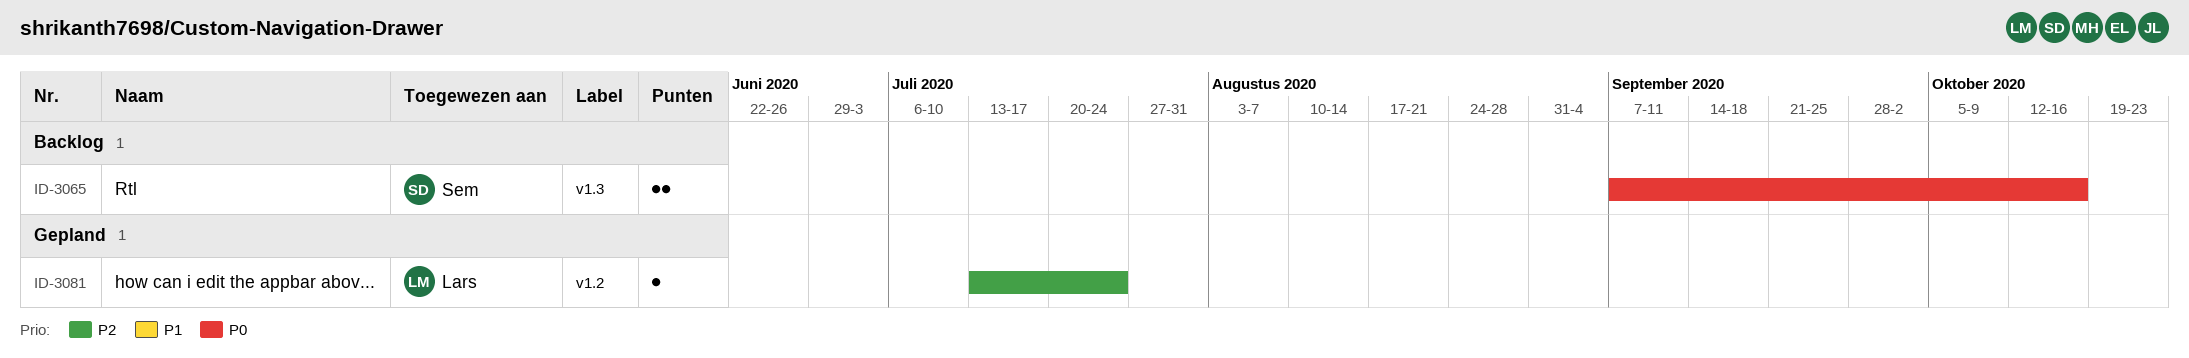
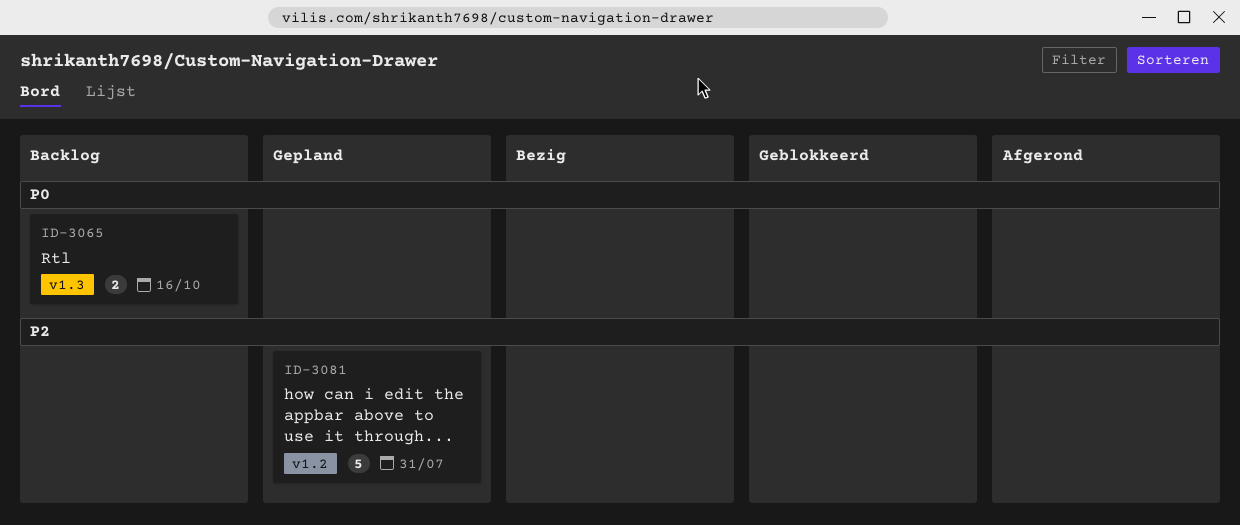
ID-3081, estimate: 1 -> 5
ID-3081, due: Jul 24 -> Jul 31

